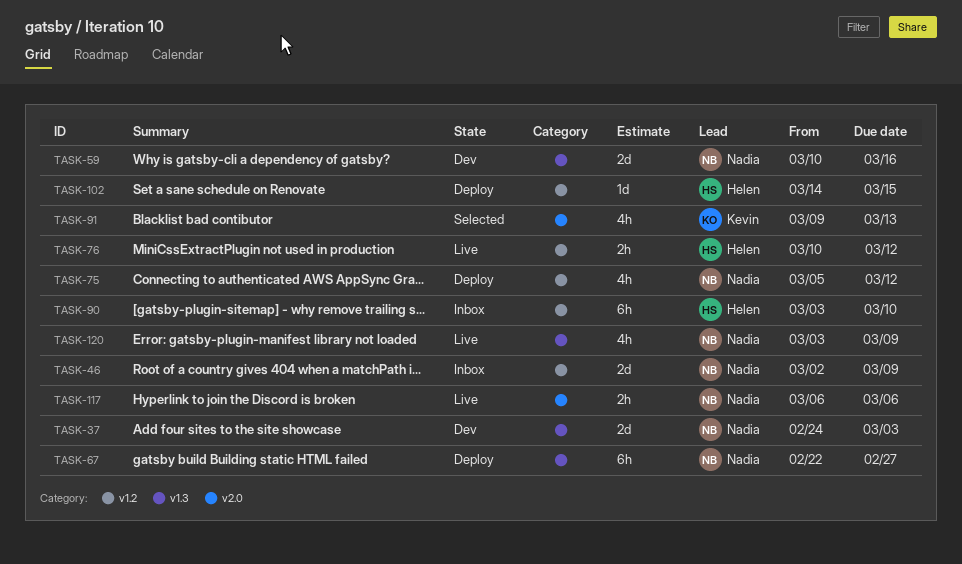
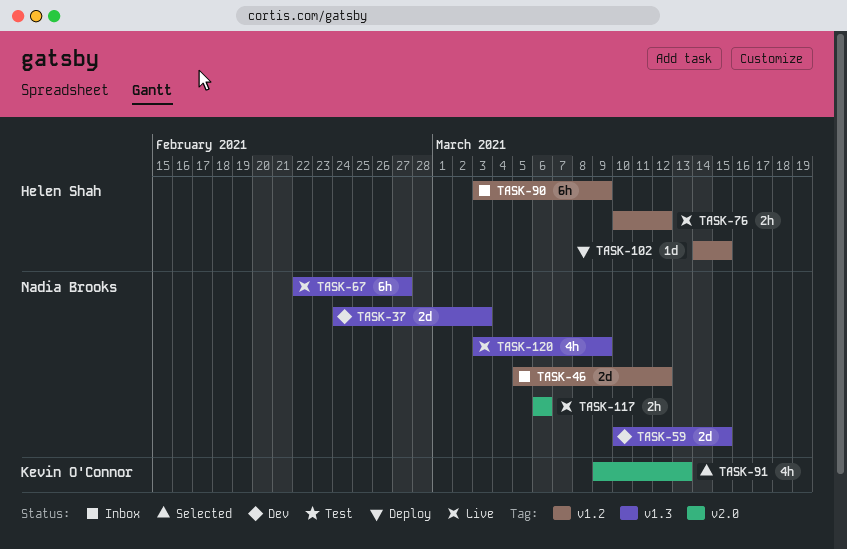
TASK-46, start: Mar 2 -> Mar 5
TASK-46, due: Mar 9 -> Mar 12
TASK-59, due: Mar 16 -> Mar 15
TASK-67, status: Deploy -> Live
TASK-75: present -> none
TASK-90, due: Mar 10 -> Mar 9

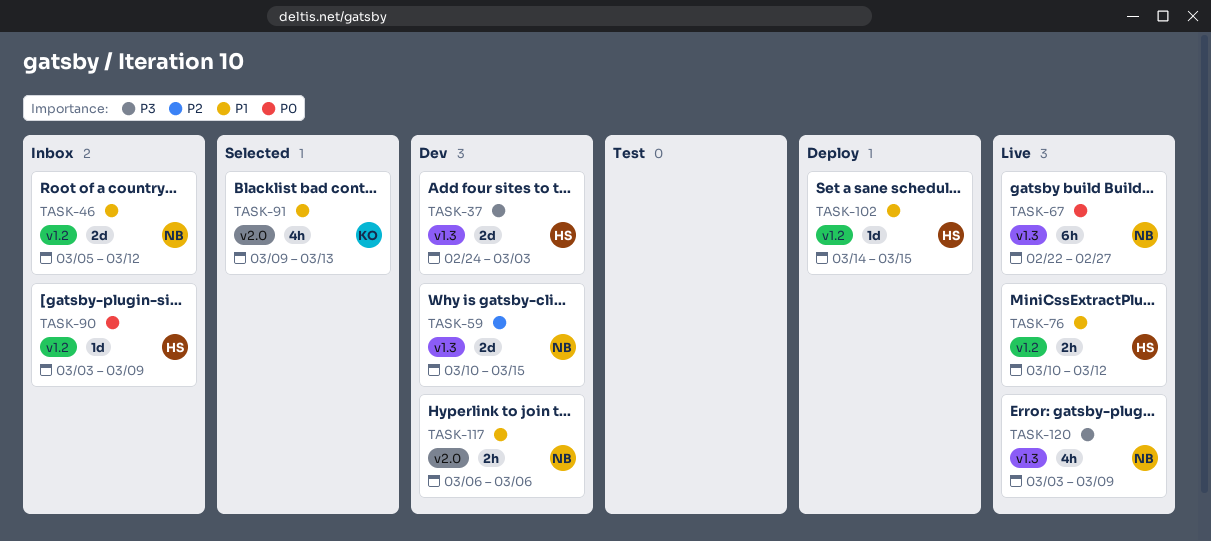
TASK-37, owner: Nadia Brooks -> Helen Shah
TASK-90, estimate: 6h -> 1d
TASK-117, status: Live -> Dev

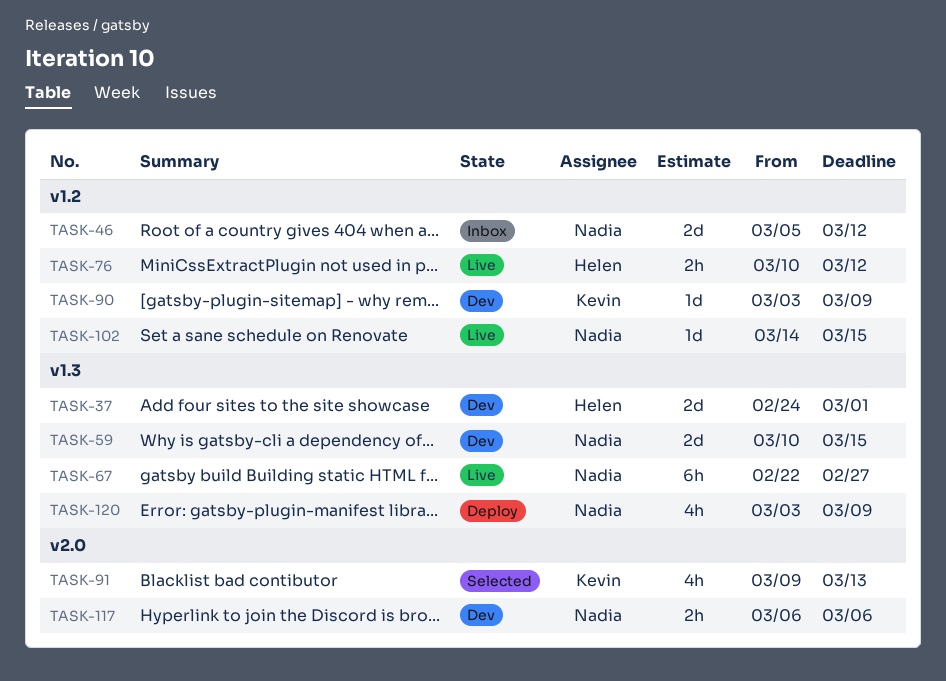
TASK-37, due: Mar 3 -> Mar 1
TASK-90, status: Inbox -> Dev
TASK-90, owner: Helen -> Kevin
TASK-102, status: Deploy -> Live
TASK-102, owner: Helen -> Nadia
TASK-120, status: Live -> Deploy

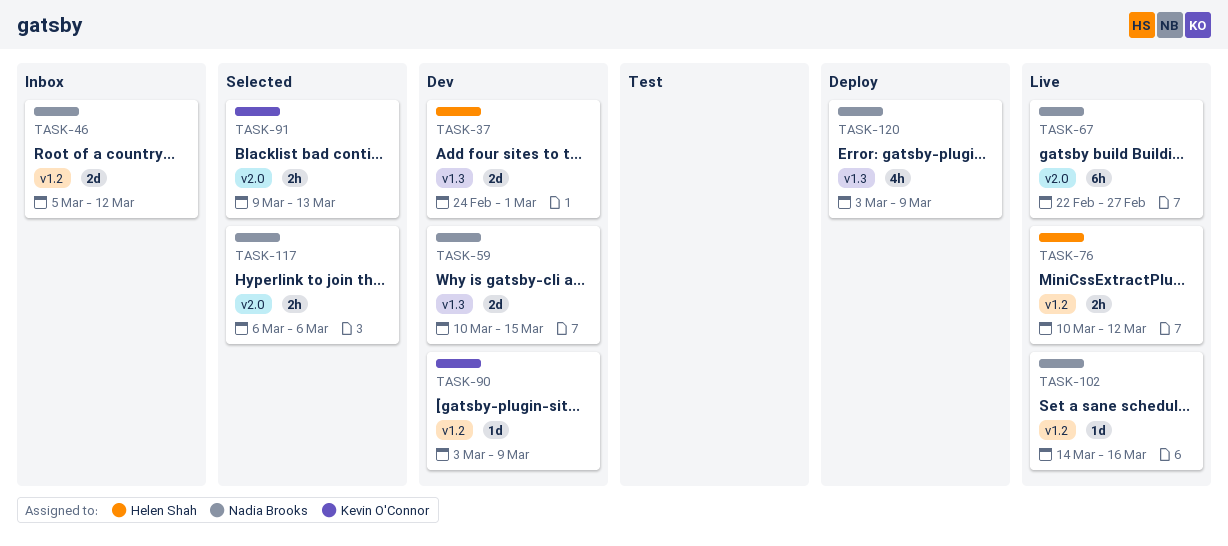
TASK-67, label: v1.3 -> v2.0
TASK-91, estimate: 4h -> 2h
TASK-102, due: Mar 15 -> Mar 16
TASK-117, status: Dev -> Selected

